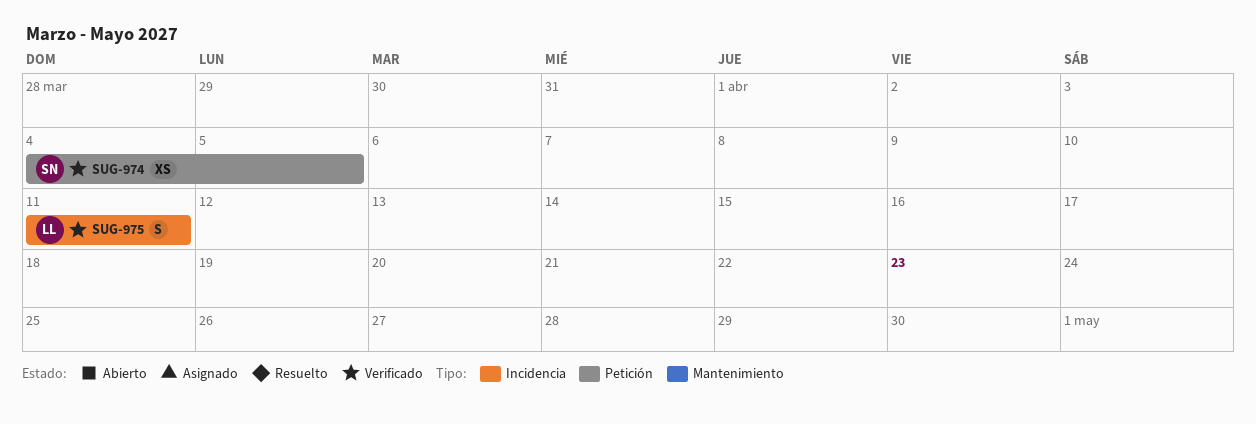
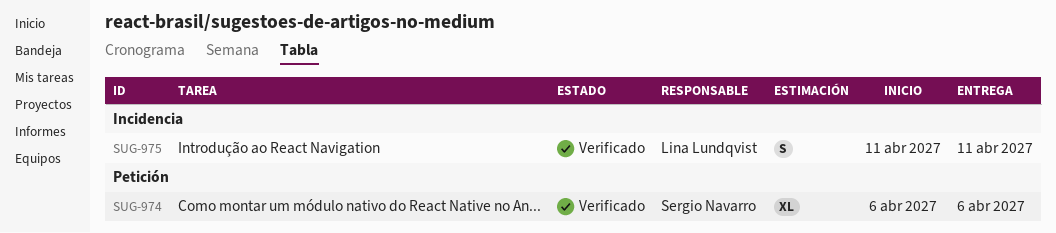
SUG-974, estimate: XS -> XL
SUG-974, start: Apr 4 -> Apr 6
SUG-974, due: Apr 5 -> Apr 6

